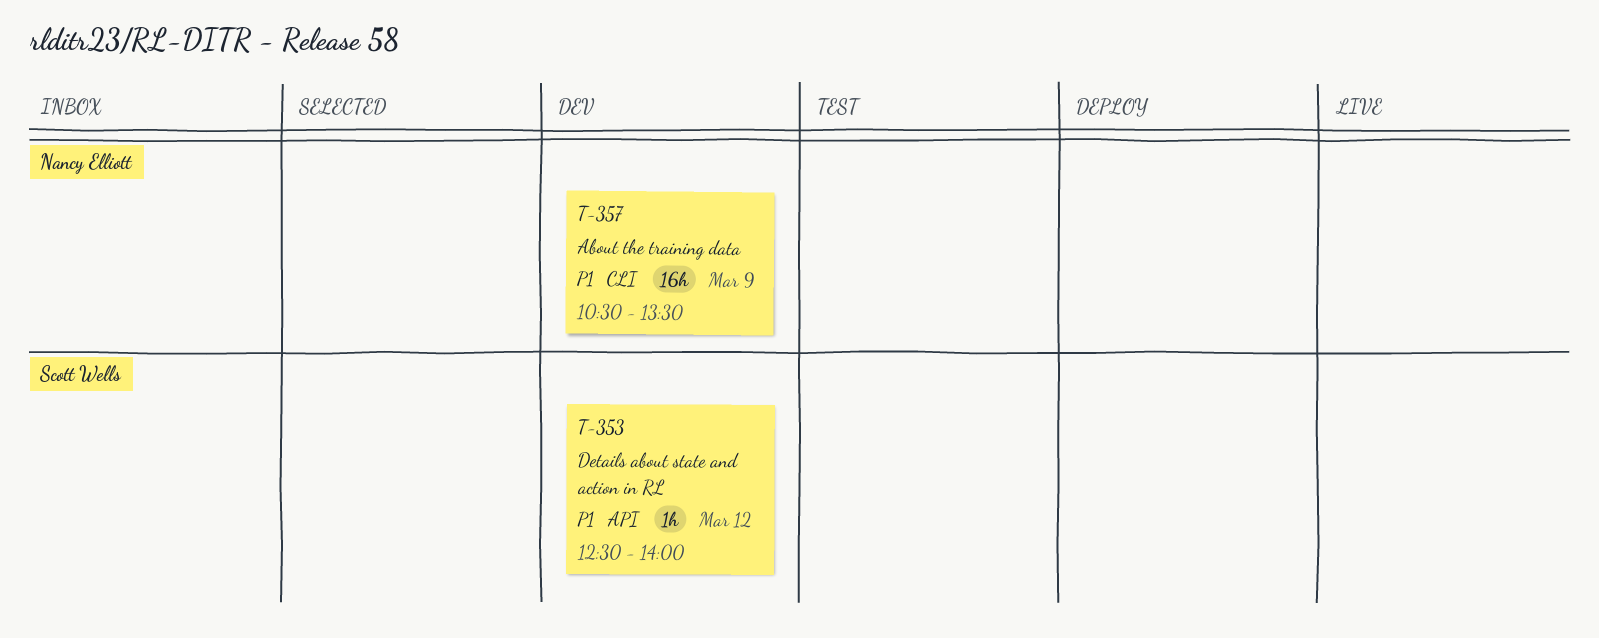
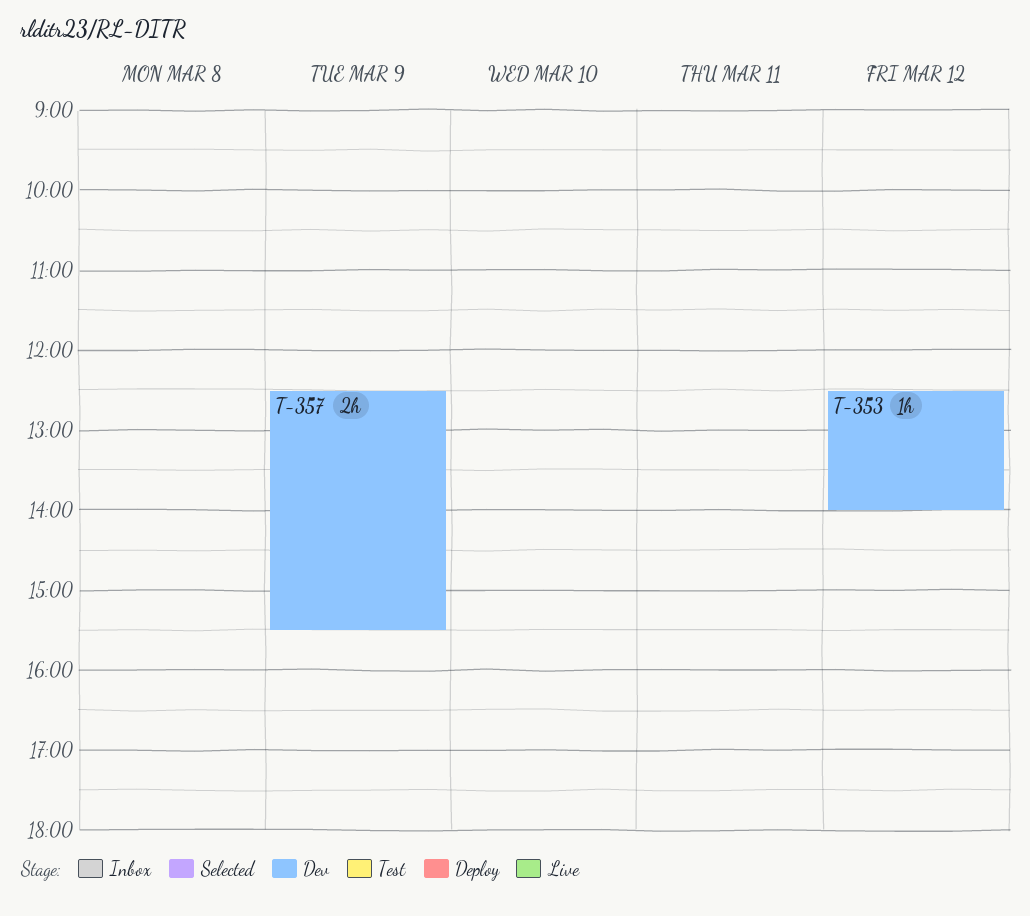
T-357, estimate: 16h -> 2h
T-357, begins: 10:30 -> 12:30
T-357, ends: 13:30 -> 15:30

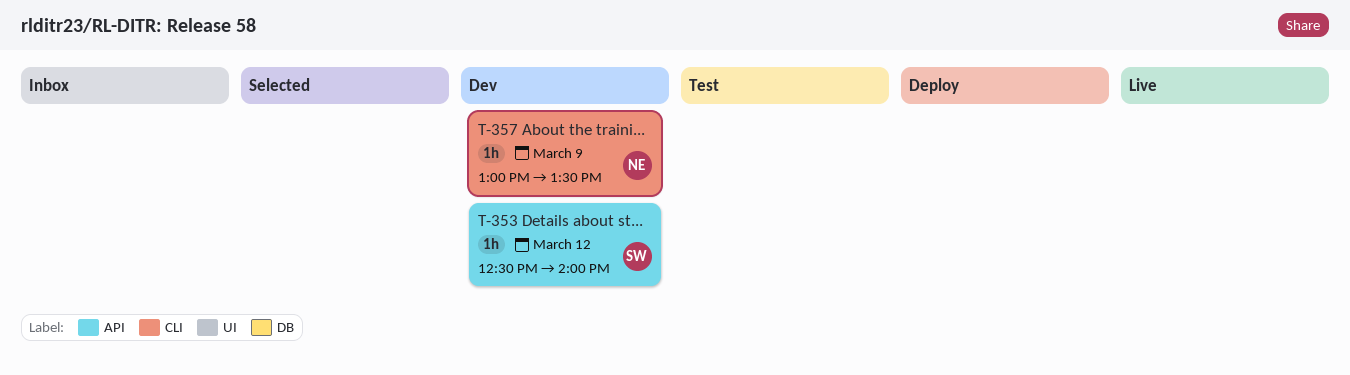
T-357, estimate: 2h -> 1h
T-357, begins: 12:30 -> 13:00
T-357, ends: 15:30 -> 13:30

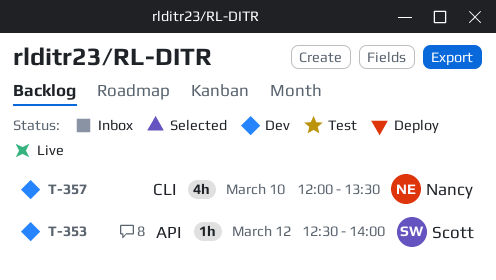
T-357, estimate: 1h -> 4h
T-357, day: Mar 9 -> Mar 10
T-357, begins: 13:00 -> 12:00

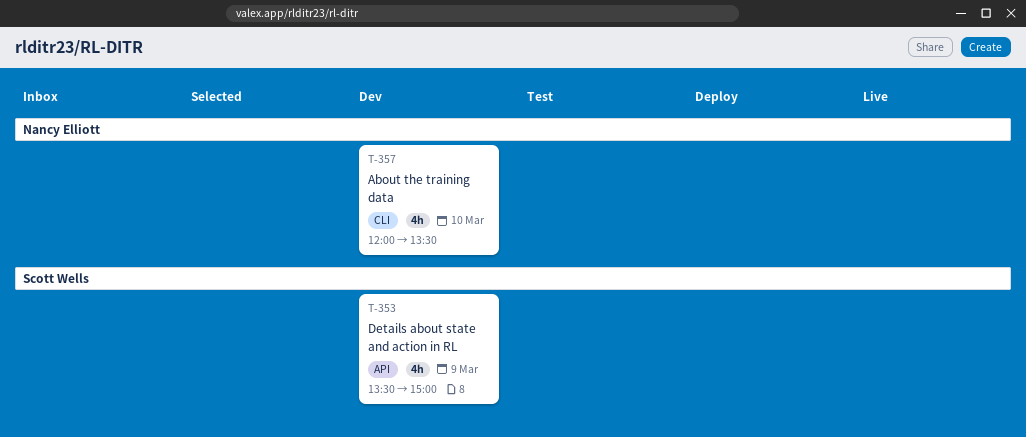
T-353, estimate: 1h -> 4h
T-353, day: Mar 12 -> Mar 9
T-353, begins: 12:30 -> 13:30
T-353, ends: 14:00 -> 15:00

